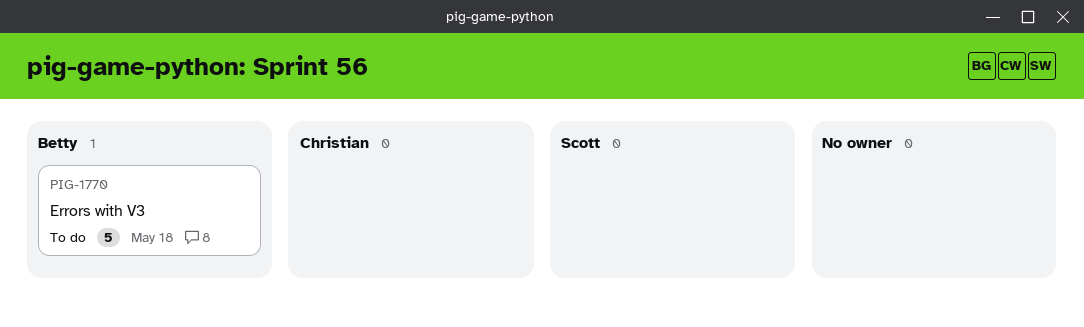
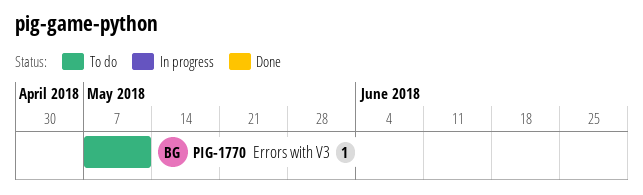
PIG-1770, estimate: 5 -> 1
PIG-1770, due: May 18 -> May 11

